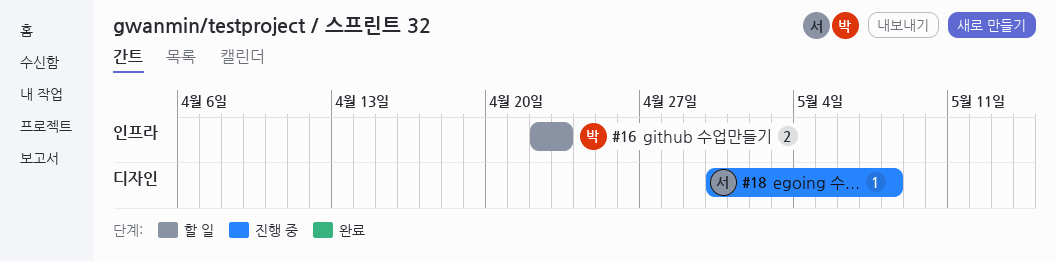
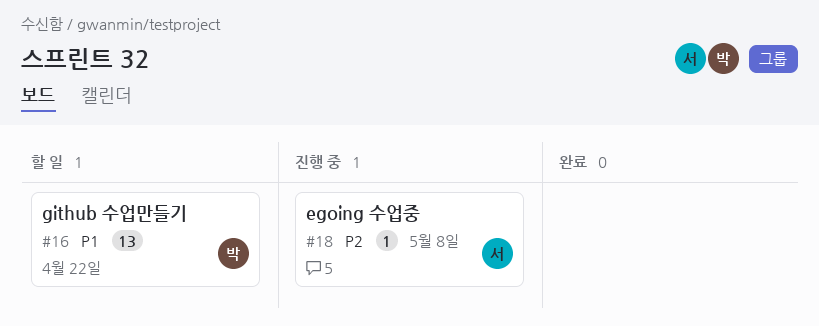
#16, estimate: 2 -> 13
#16, due: Apr 23 -> Apr 22

